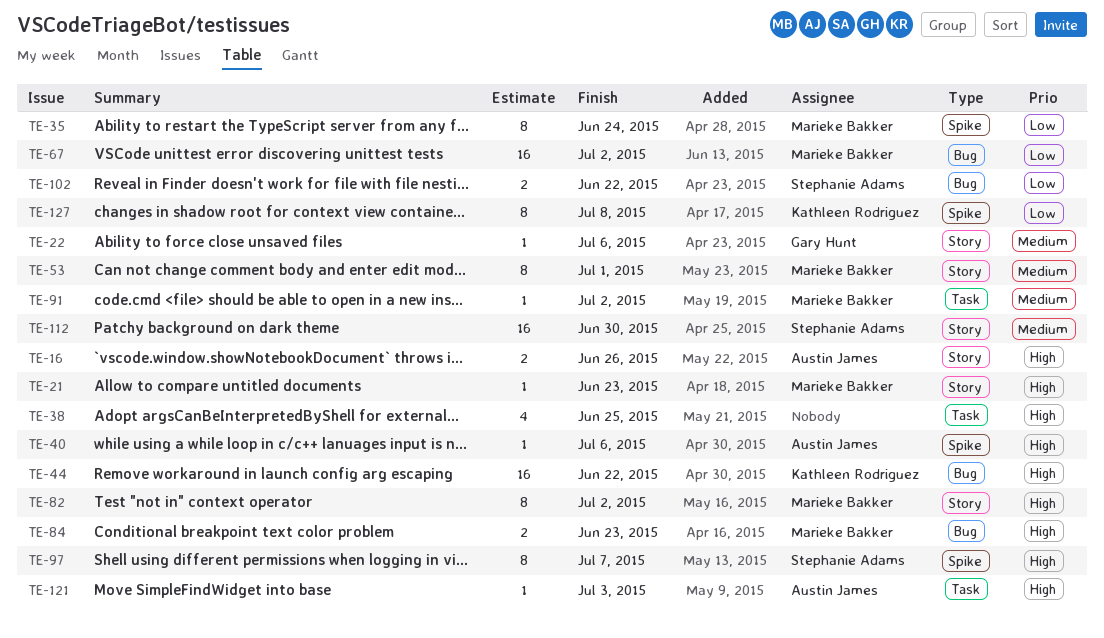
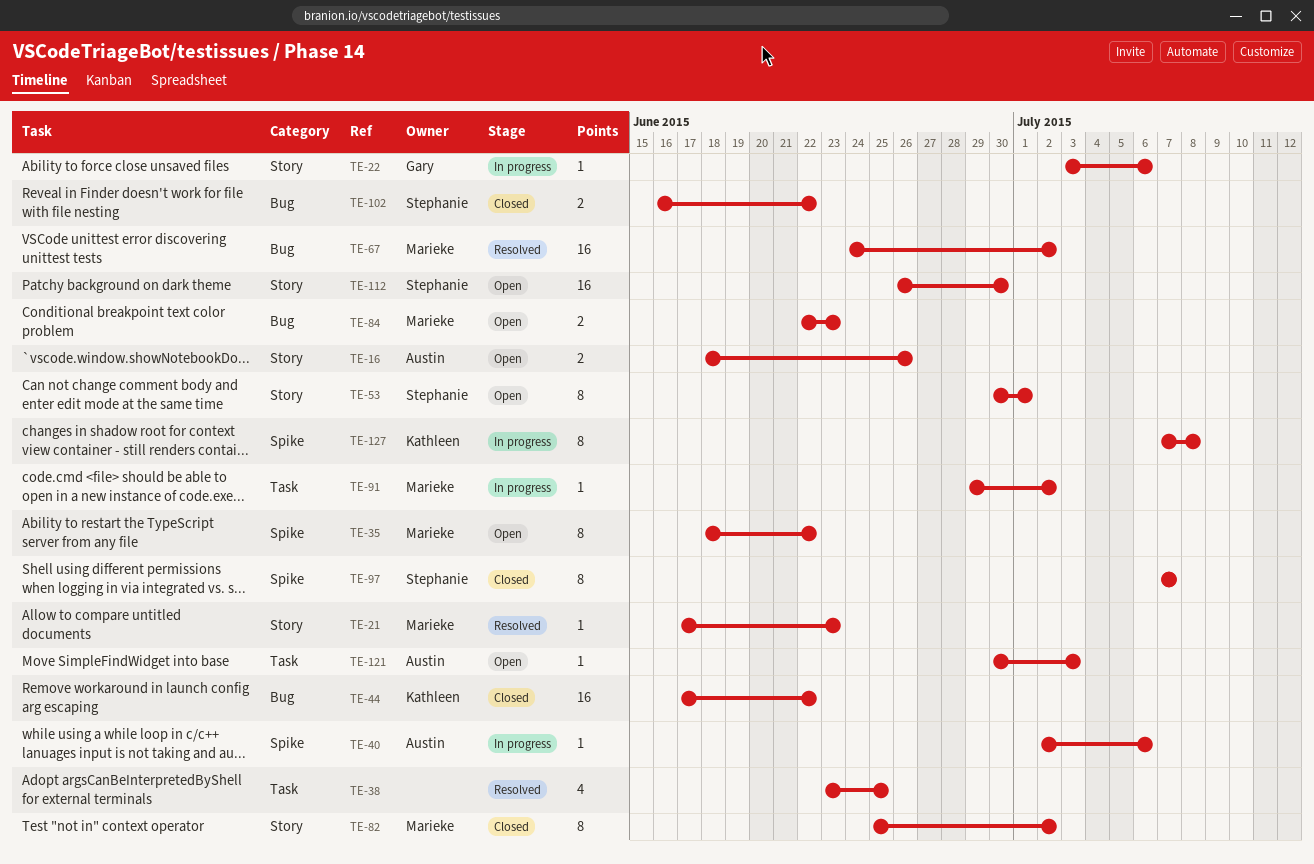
TE-35, due: Jun 24 -> Jun 22
TE-53, owner: Marieke Bakker -> Stephanie Adams

